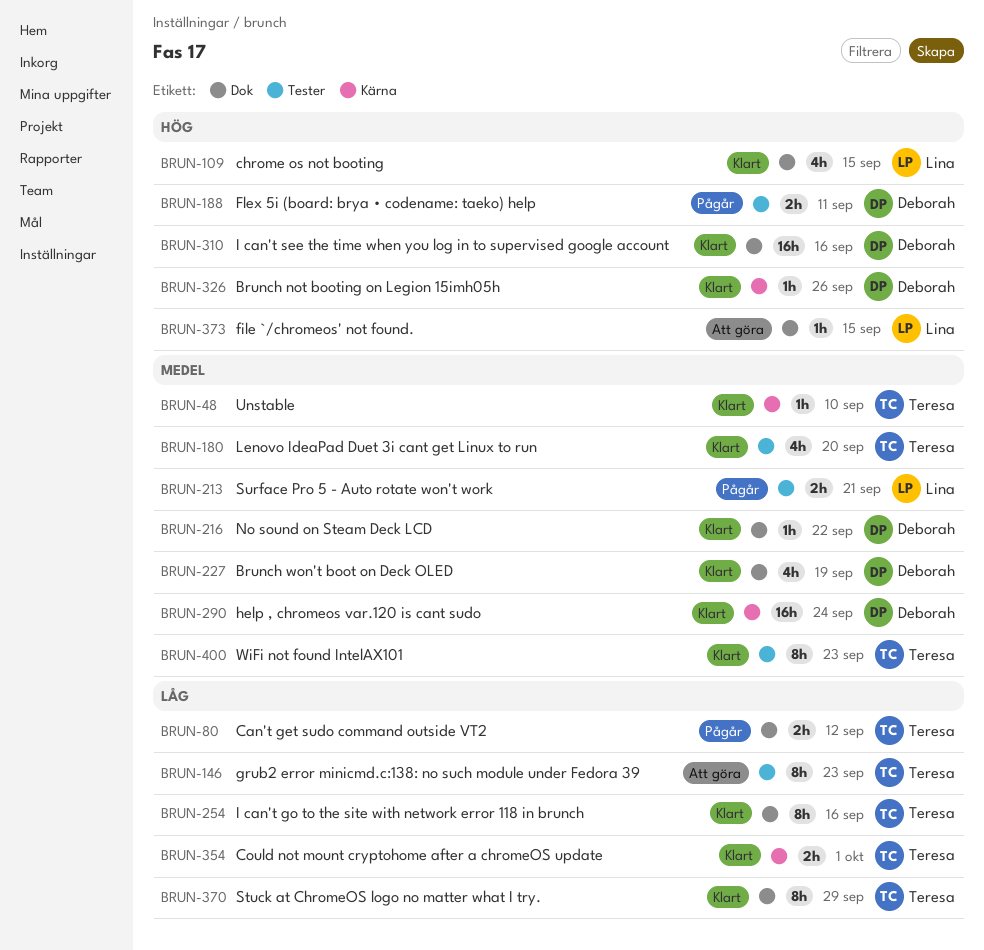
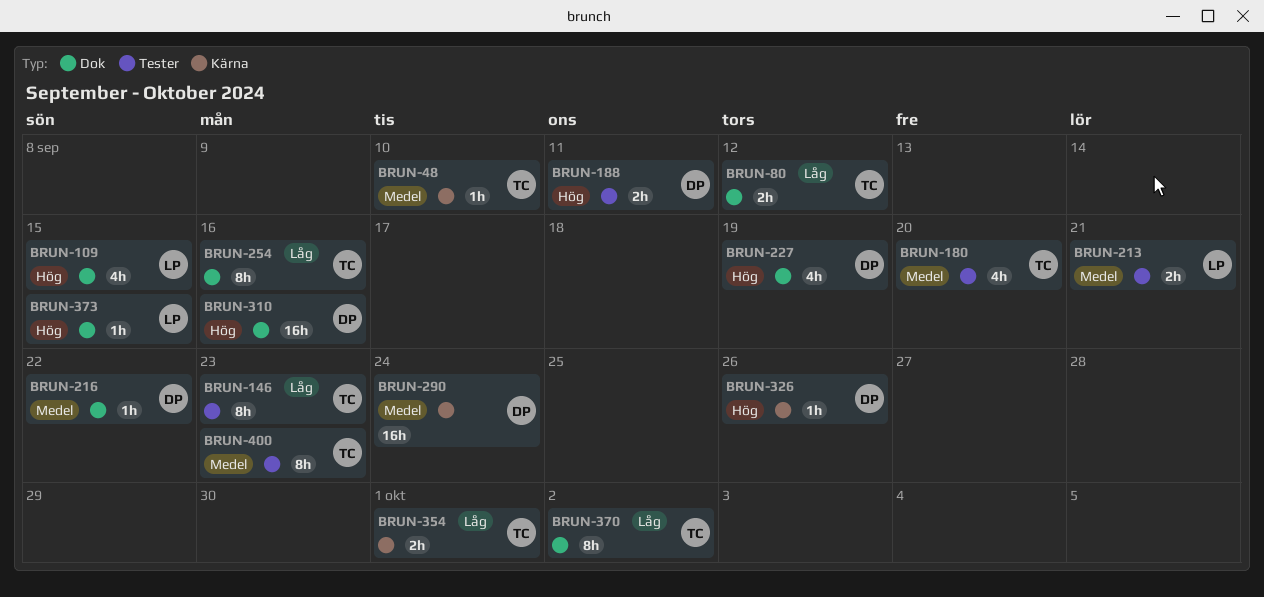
BRUN-227, priority: Medel -> Hög
BRUN-370, due: Sep 29 -> Oct 2

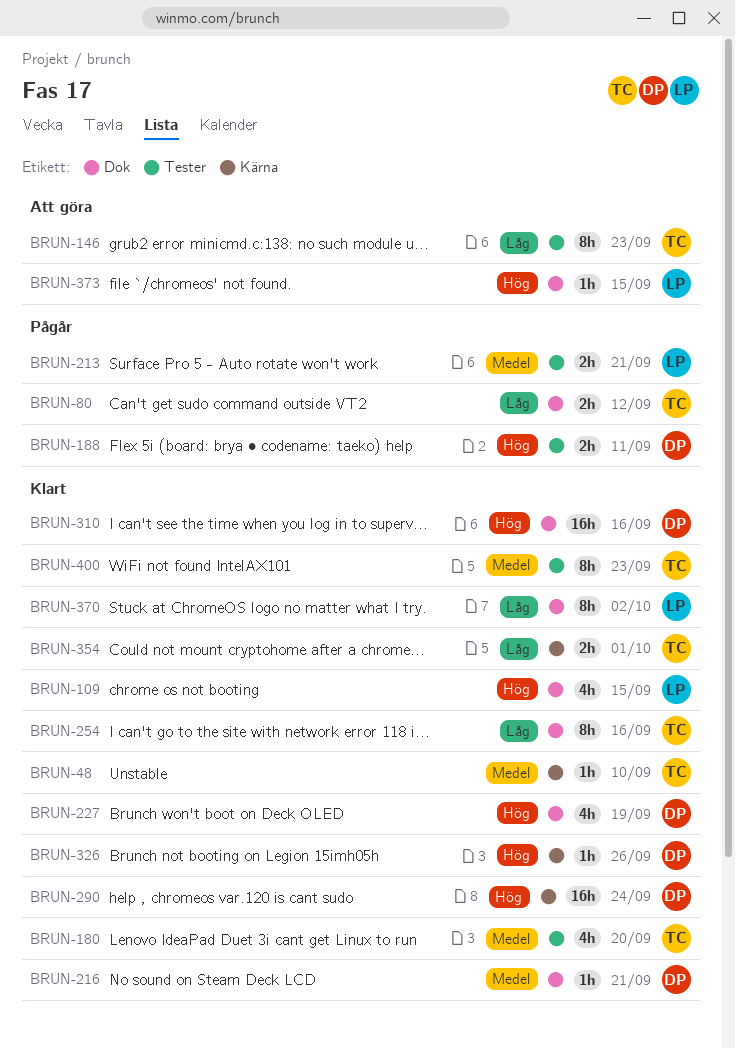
BRUN-216, due: Sep 22 -> Sep 21
BRUN-290, priority: Medel -> Hög
BRUN-370, owner: TC -> LP

